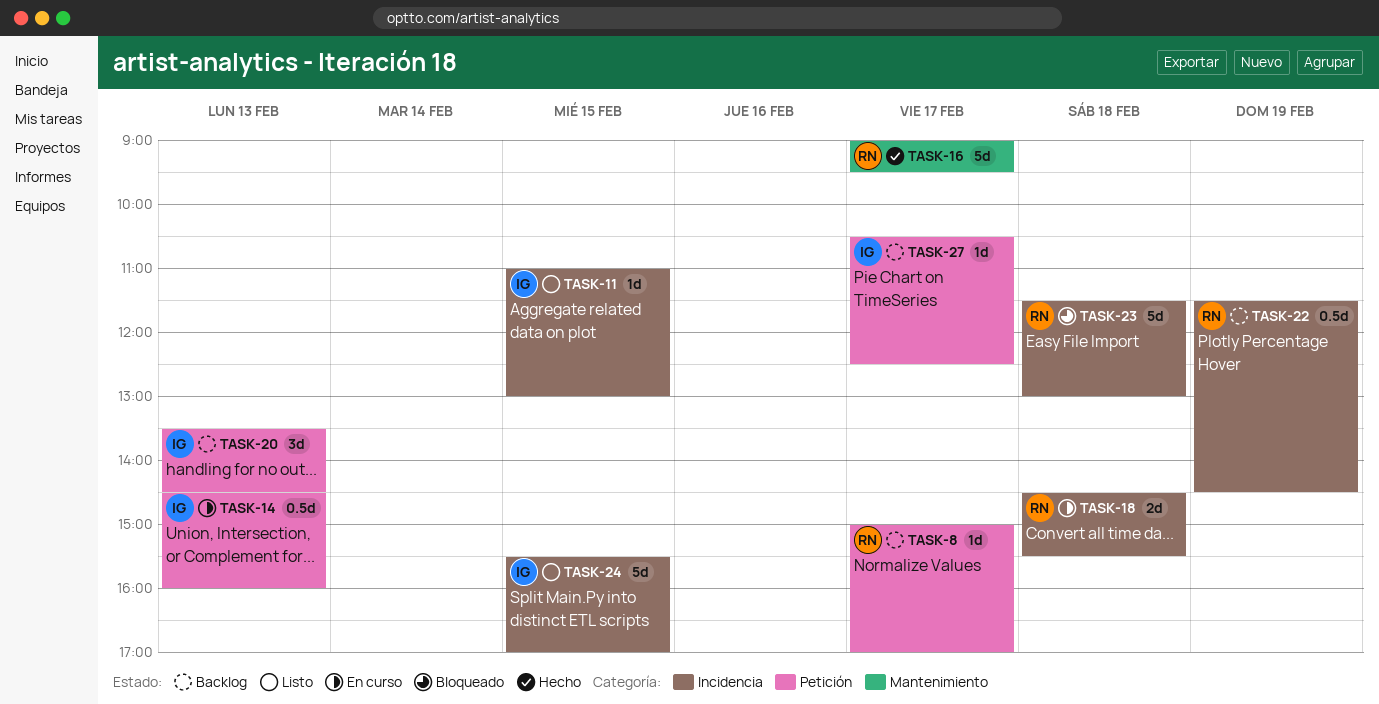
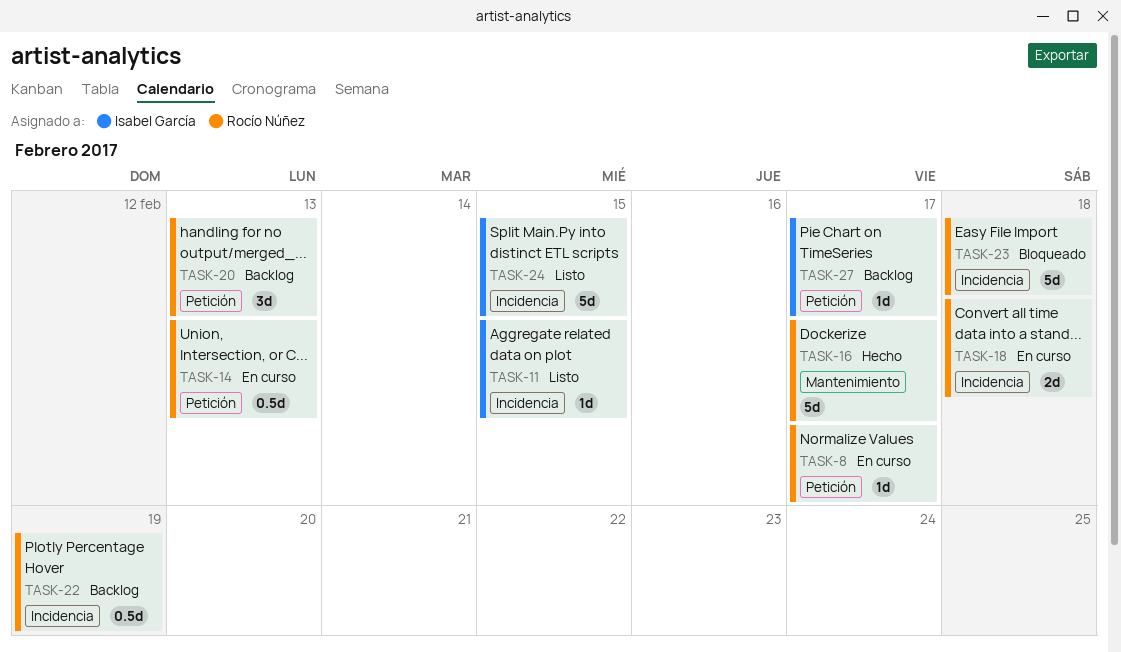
TASK-8, status: Backlog -> En curso
TASK-14, owner: Isabel García -> Rocío Núñez
TASK-20, owner: Isabel García -> Rocío Núñez

